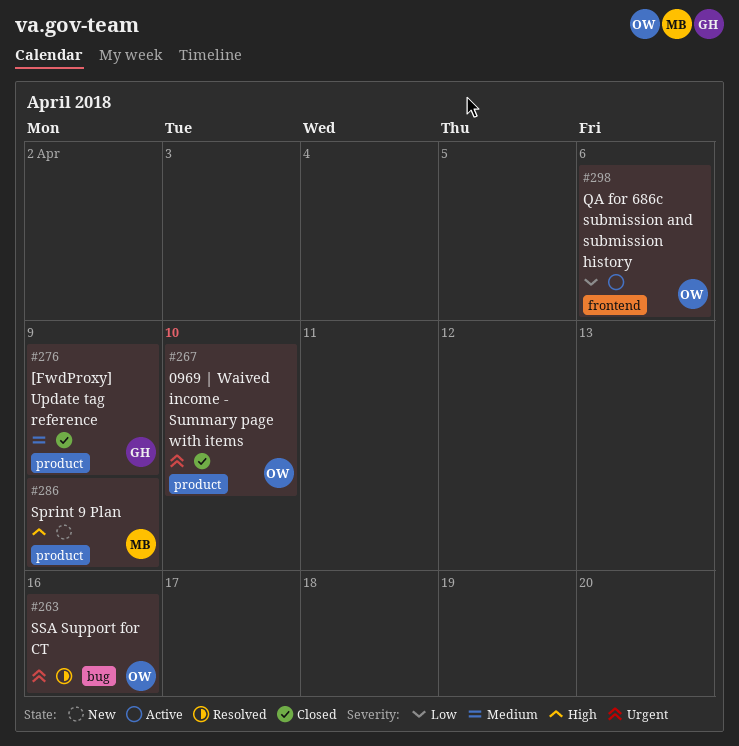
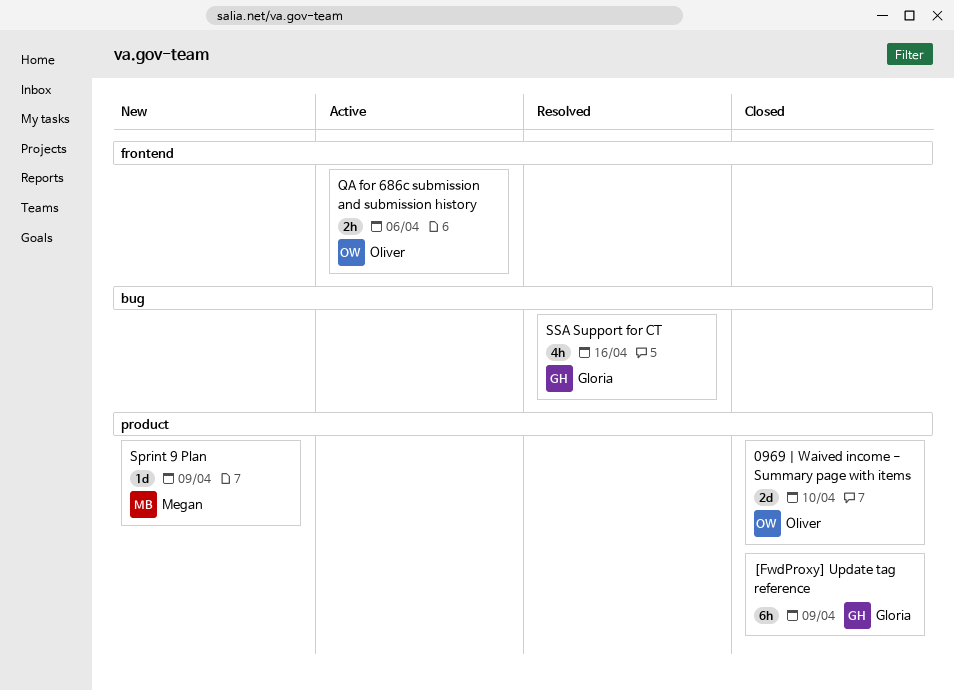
SSA Support for CT, owner: Oliver -> Gloria

